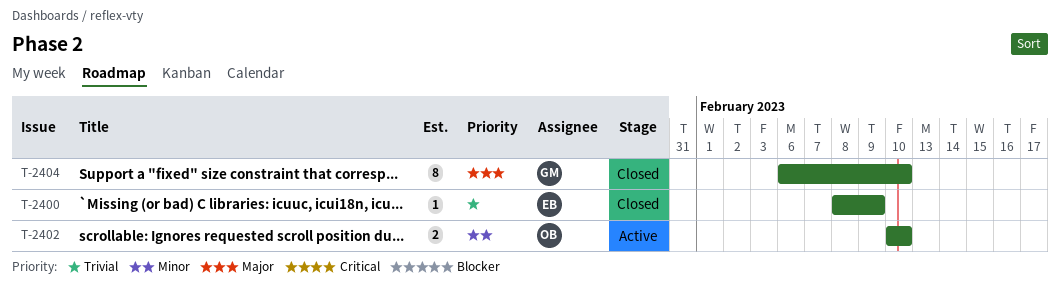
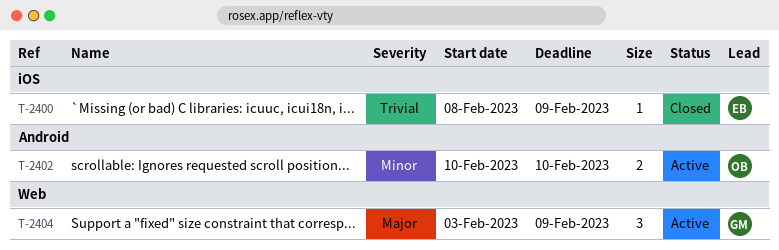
T-2404, status: Closed -> Active
T-2404, estimate: 8 -> 3
T-2404, start: Feb 6 -> Feb 3
T-2404, due: Feb 10 -> Feb 9

